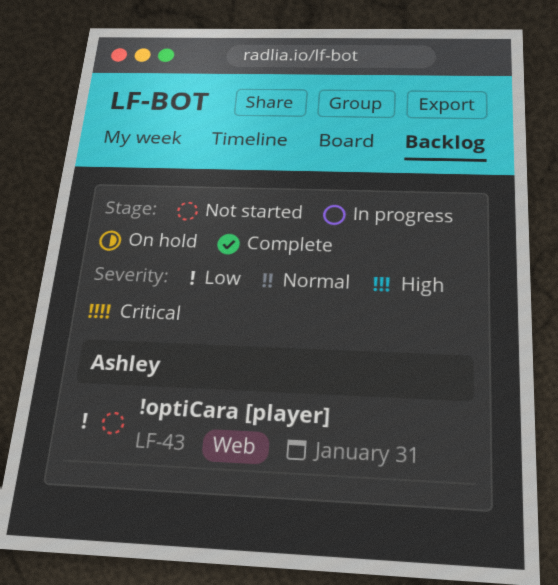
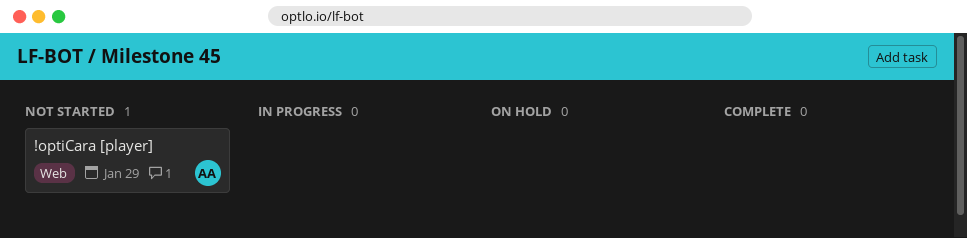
!optiCara [player], due: Jan 31 -> Jan 29

